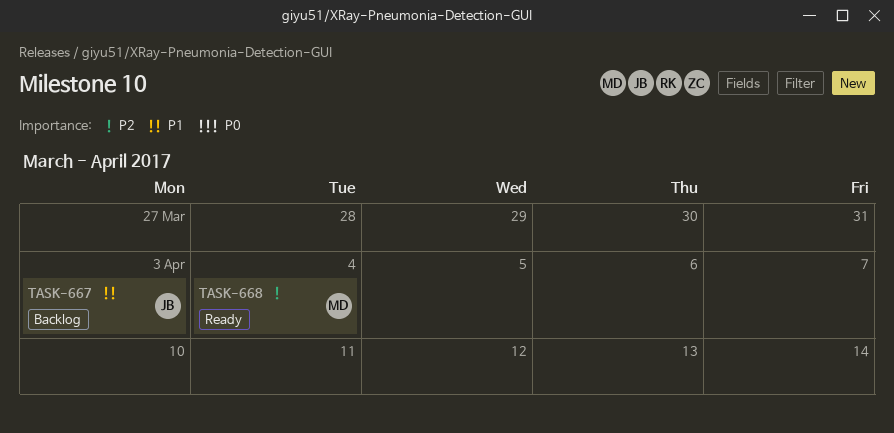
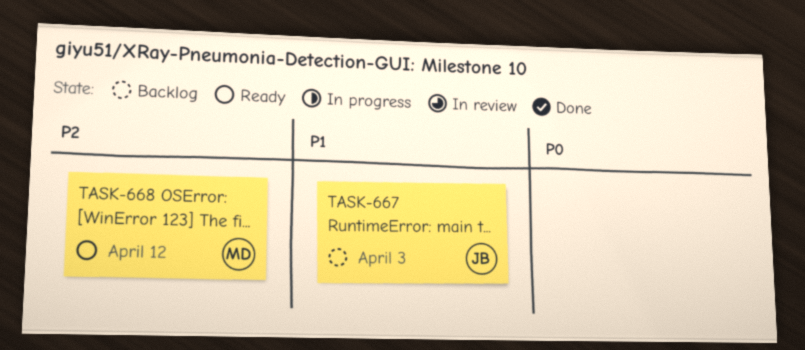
TASK-668, due: Apr 4 -> Apr 12

